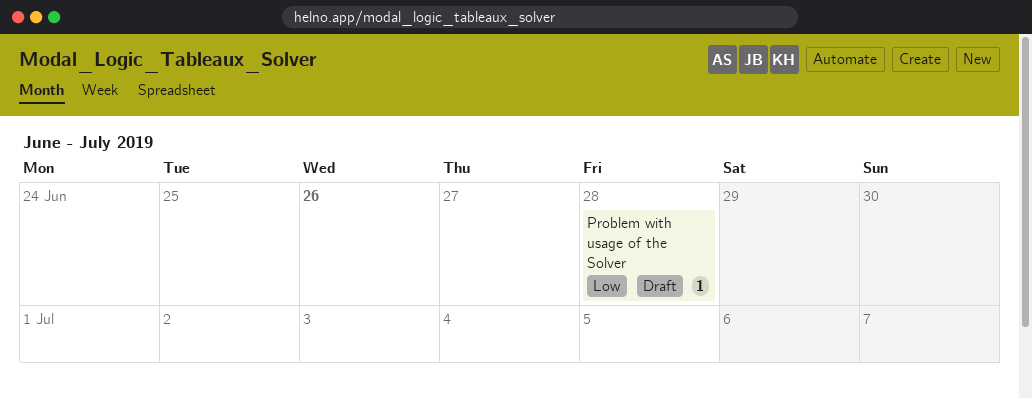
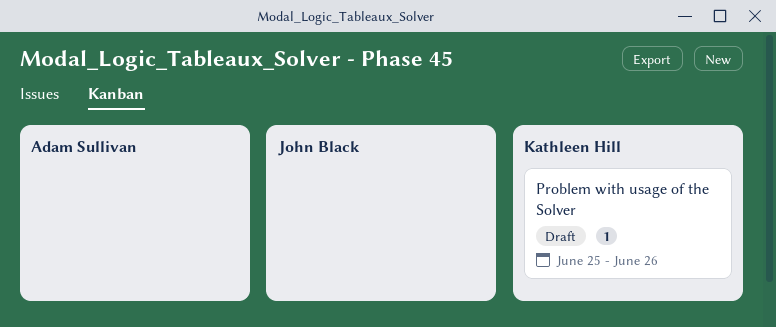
Problem with usage of the Solver, due: Jun 28 -> Jun 26

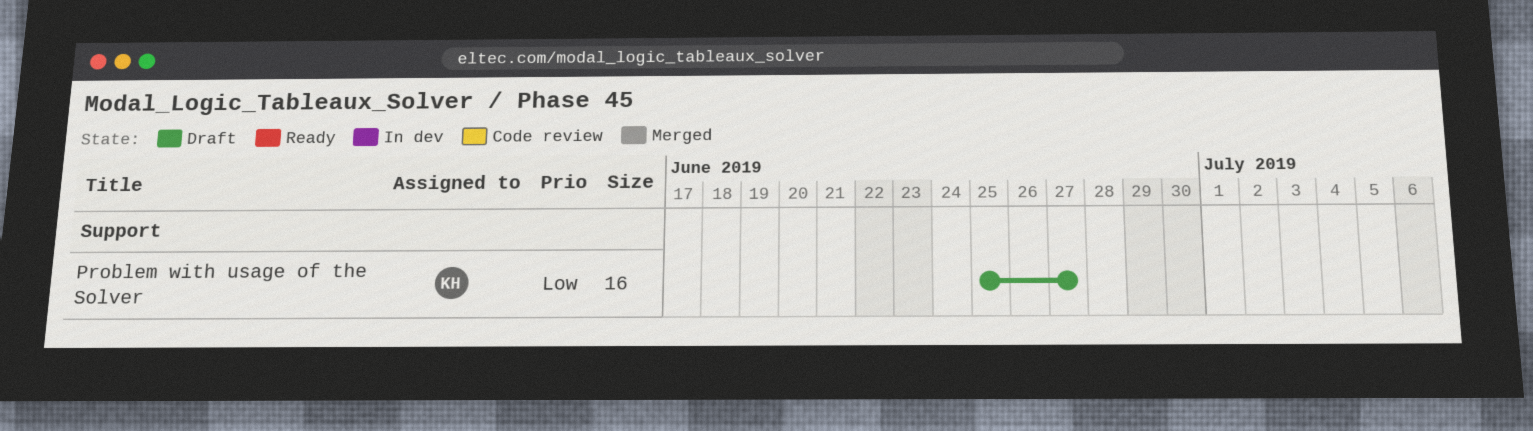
Problem with usage of the Solver, estimate: 1 -> 16
Problem with usage of the Solver, due: Jun 26 -> Jun 27

